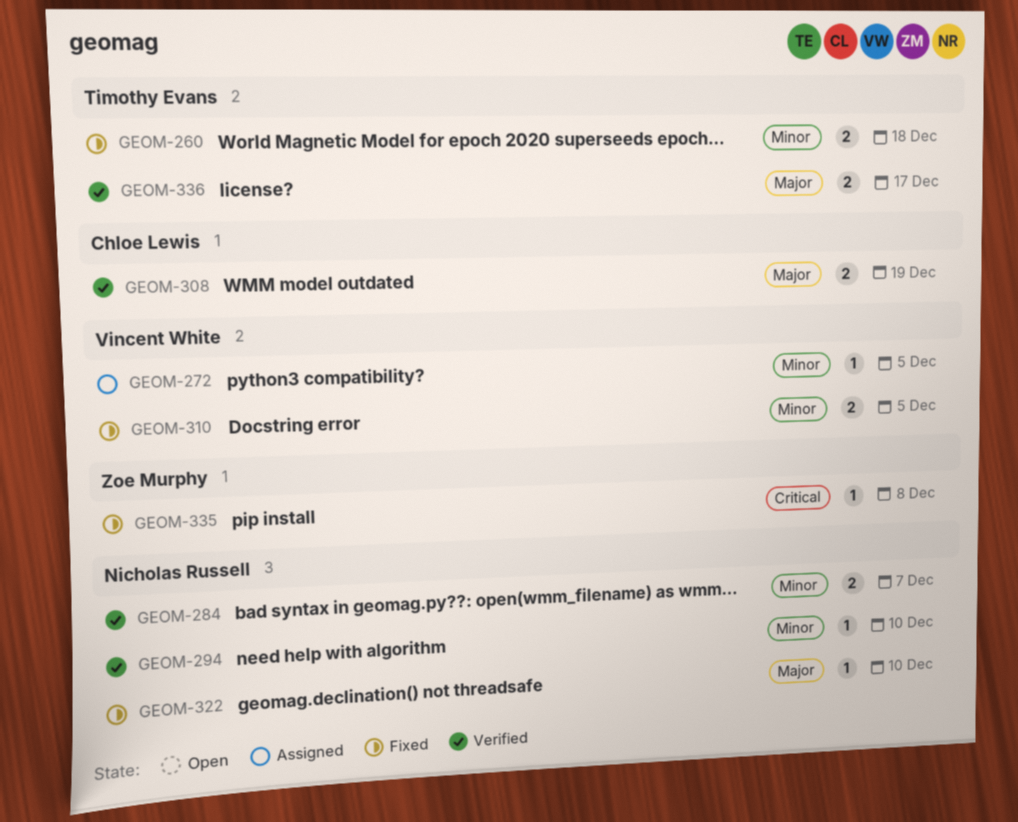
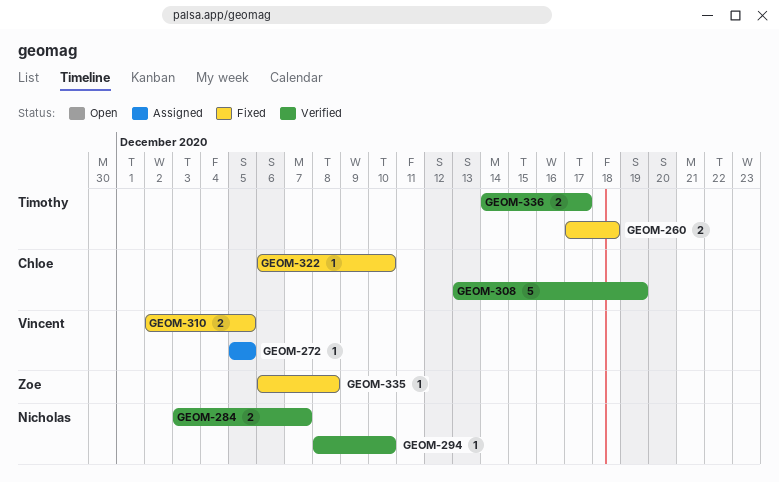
GEOM-308, estimate: 2 -> 5
GEOM-322, owner: Nicholas Russell -> Chloe Lewis

